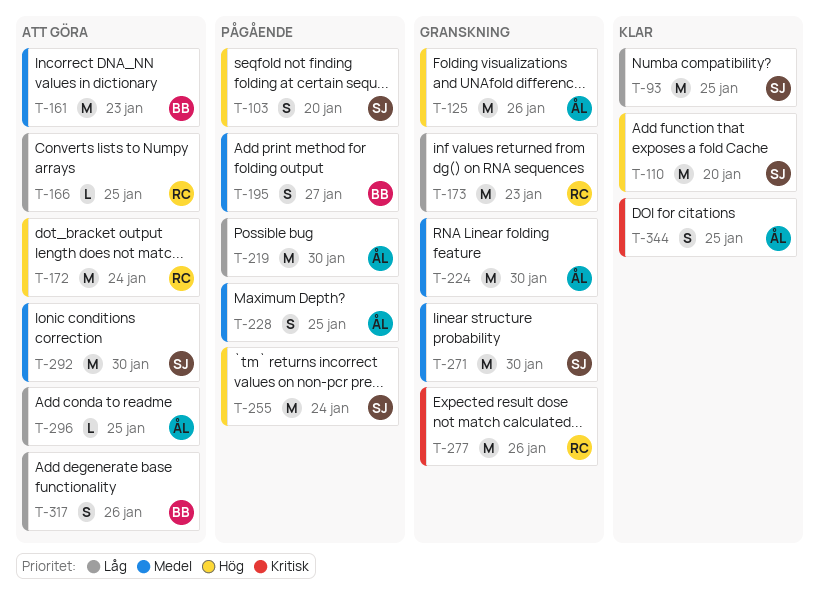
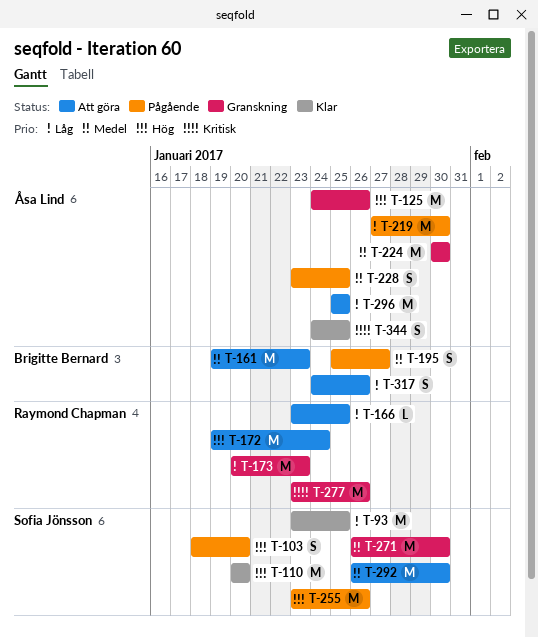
T-255, due: Jan 24 -> Jan 26
T-296, estimate: L -> M

